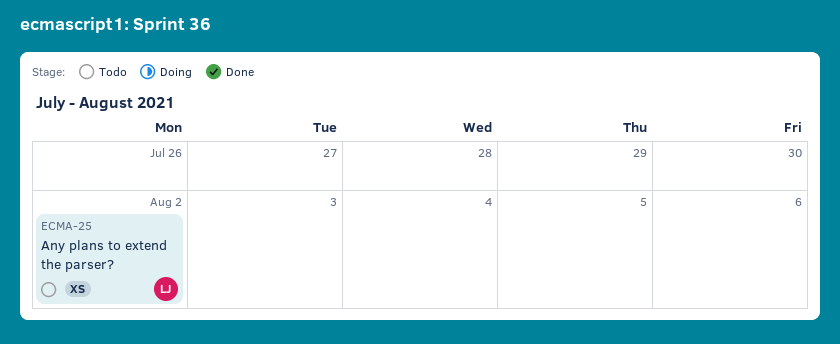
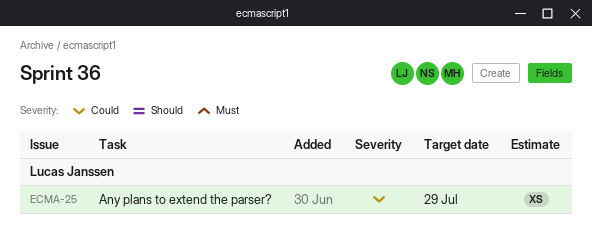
ECMA-25, due: Aug 2 -> Jul 29

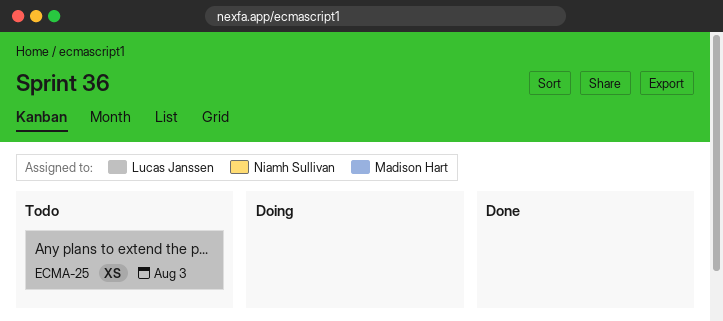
ECMA-25, due: Jul 29 -> Aug 3

